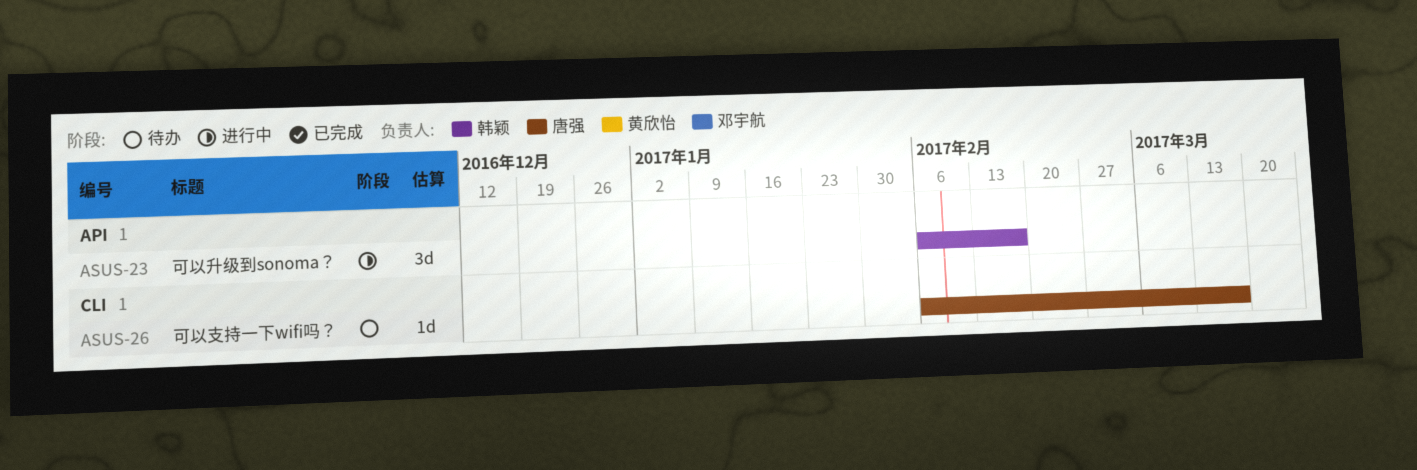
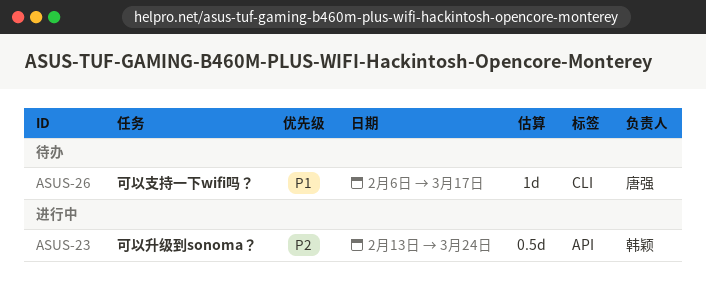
ASUS-23, estimate: 3d -> 0.5d
ASUS-23, start: Feb 6 -> Feb 13
ASUS-23, due: Feb 17 -> Mar 24

